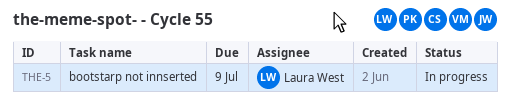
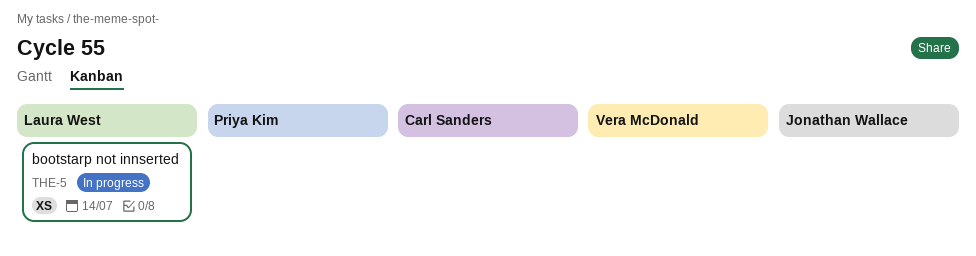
THE-5, due: Jul 9 -> Jul 14

